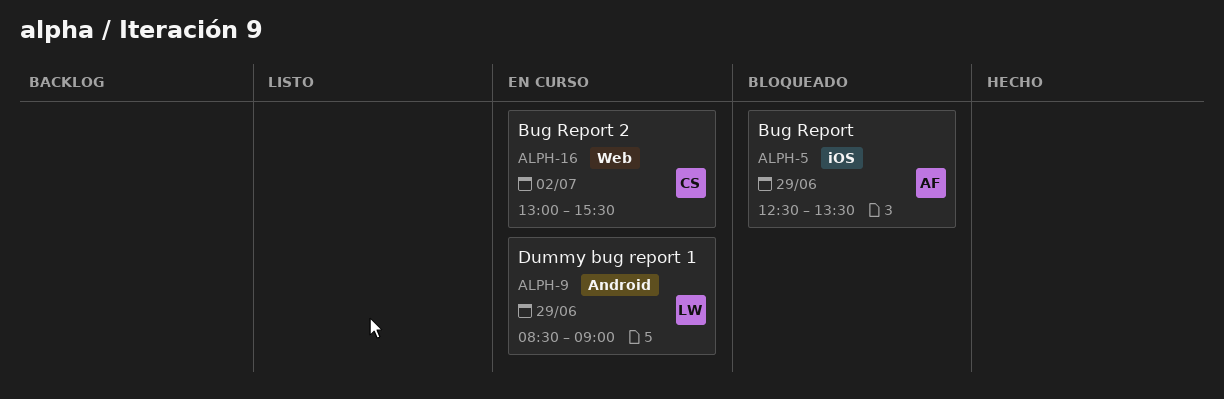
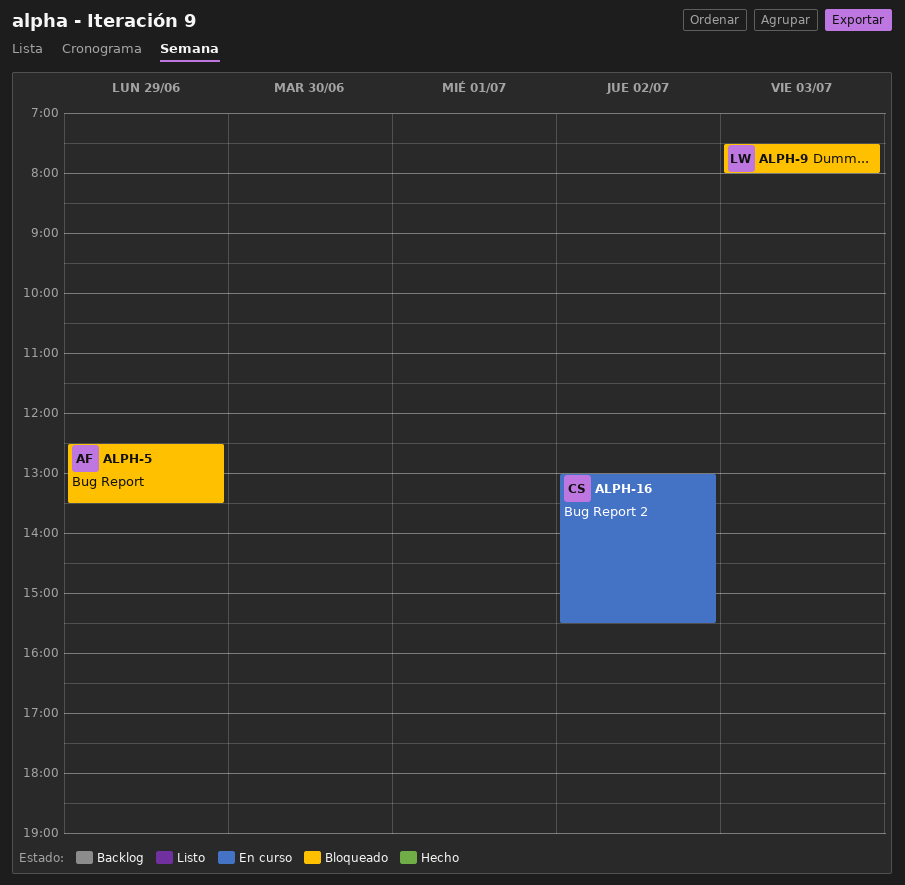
ALPH-9, status: En curso -> Bloqueado
ALPH-9, day: Jun 29 -> Jul 3
ALPH-9, begins: 08:30 -> 07:30
ALPH-9, ends: 09:00 -> 08:00

